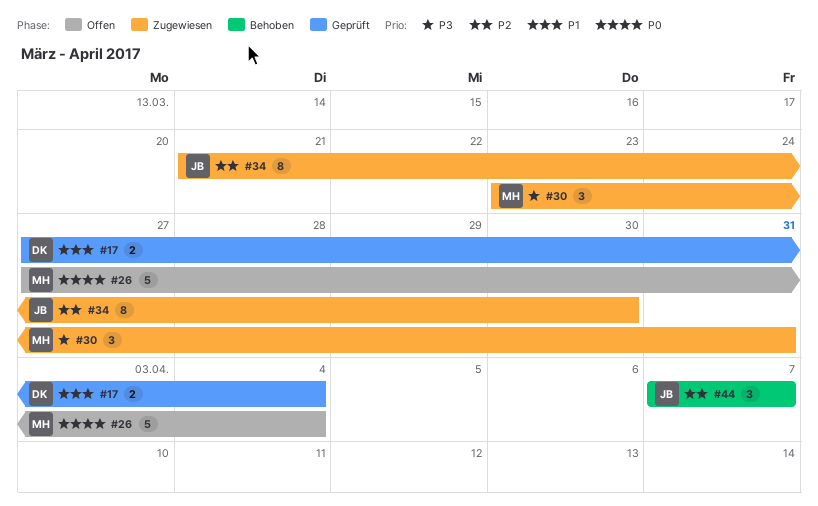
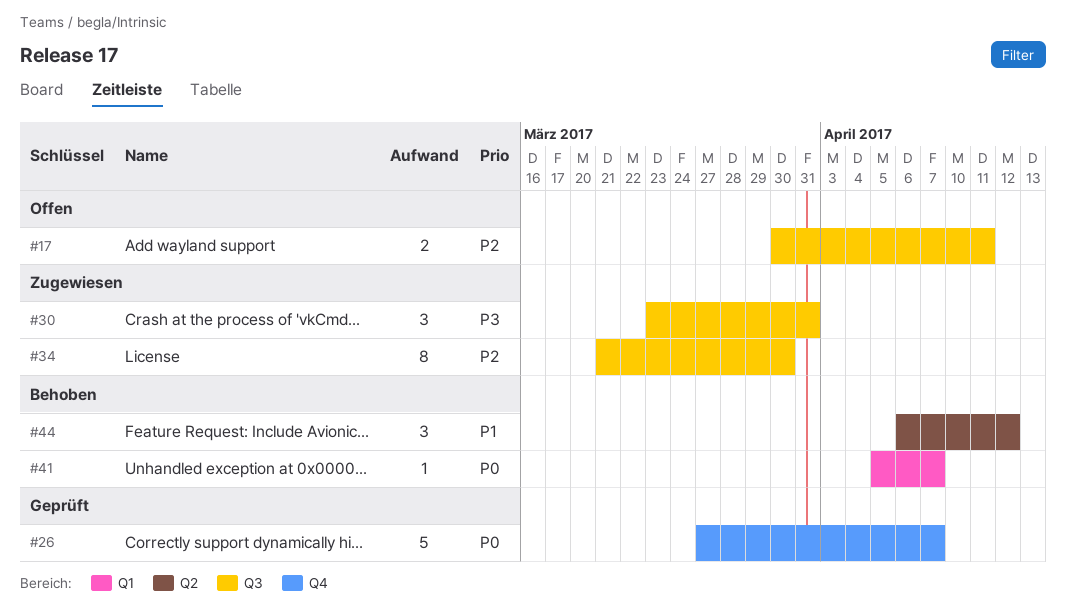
#17, status: Geprüft -> Offen
#17, priority: P1 -> P2
#17, start: Mar 27 -> Mar 30
#17, due: Apr 4 -> Apr 11
#26, status: Offen -> Geprüft
#26, due: Apr 4 -> Apr 7
#41: none -> present
#44, priority: P2 -> P1
#44, start: Apr 7 -> Apr 6
#44, due: Apr 7 -> Apr 12

